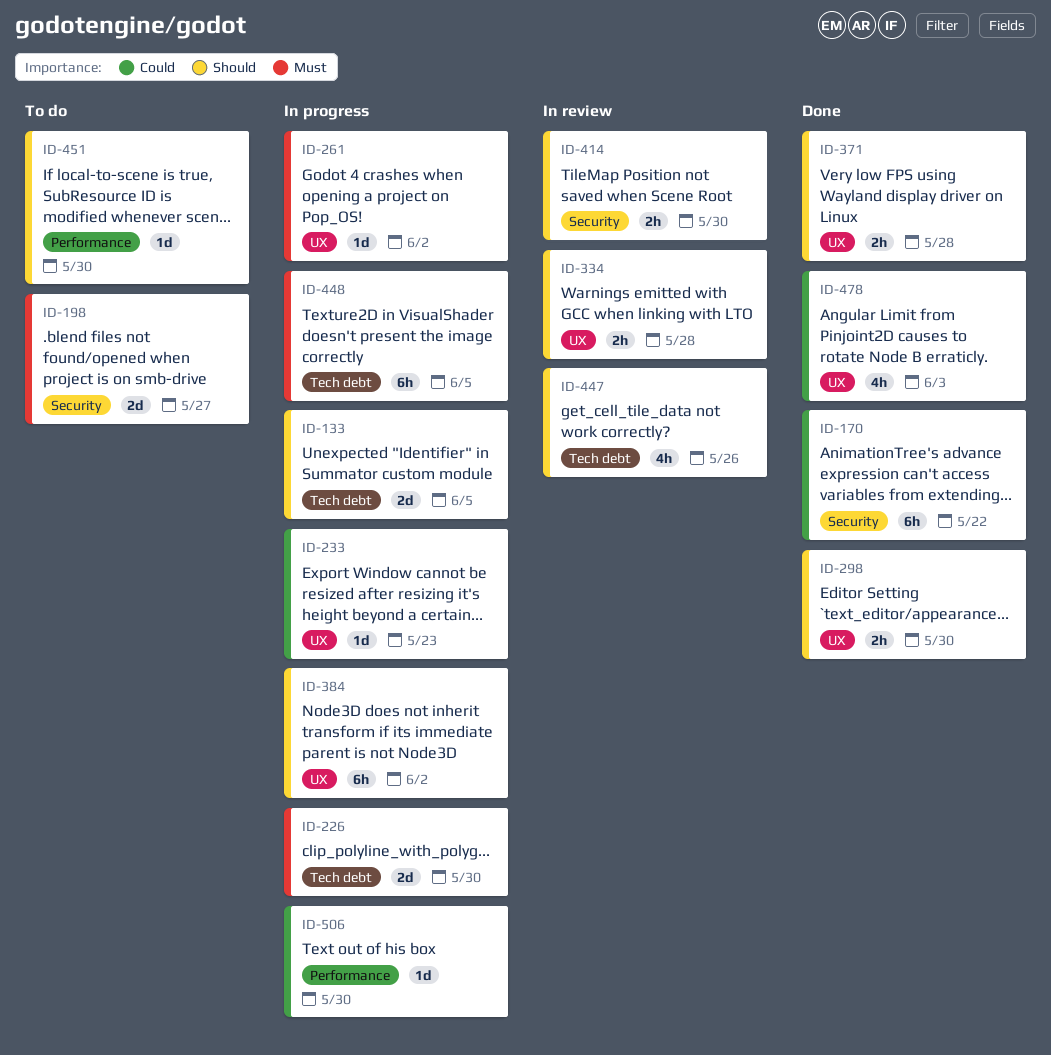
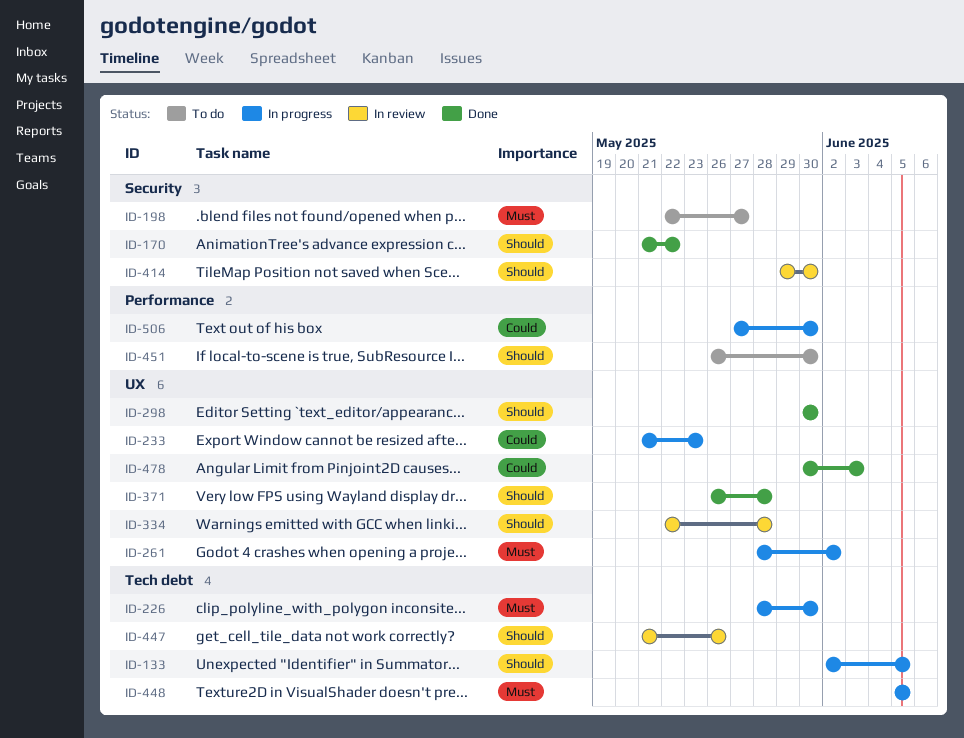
ID-170, priority: Could -> Should
ID-384: present -> none

